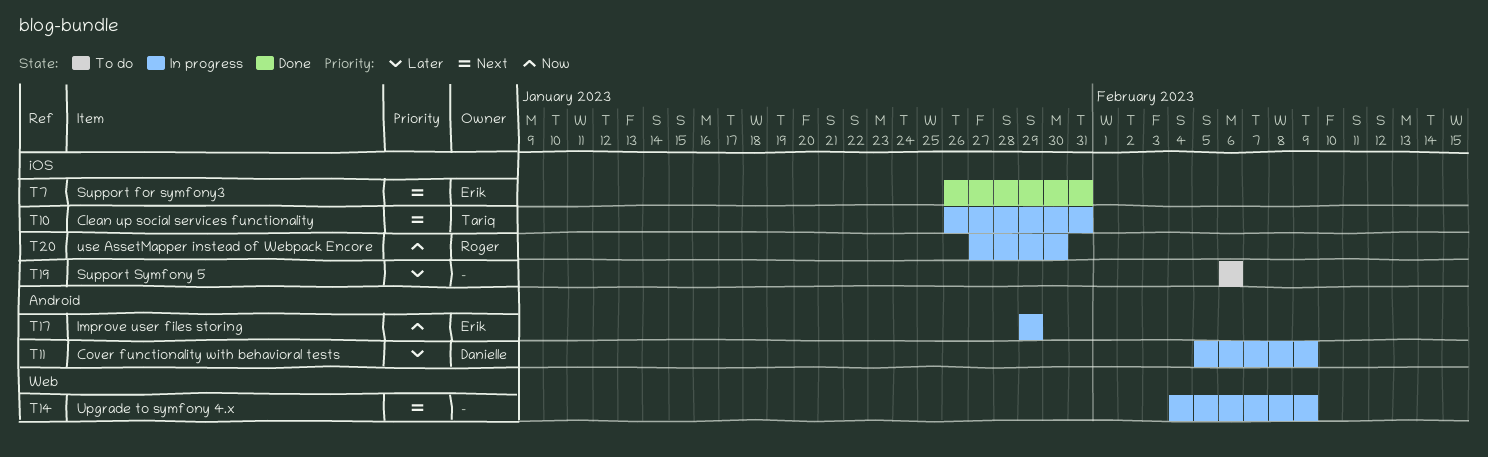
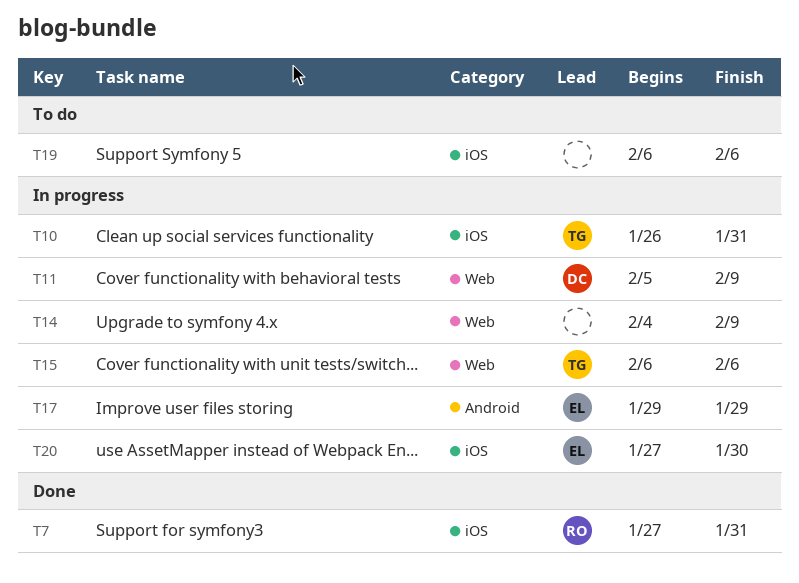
T7, owner: Erik -> Roger
T7, start: Jan 26 -> Jan 27
T11, label: Android -> Web
T15: none -> present
T20, owner: Roger -> Erik

